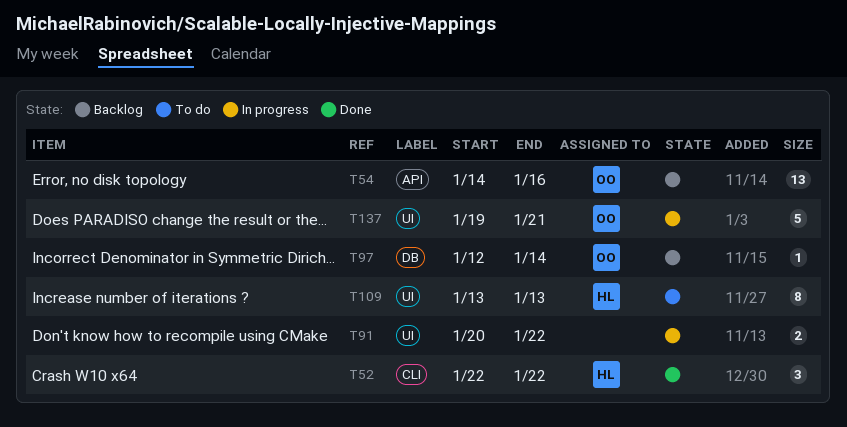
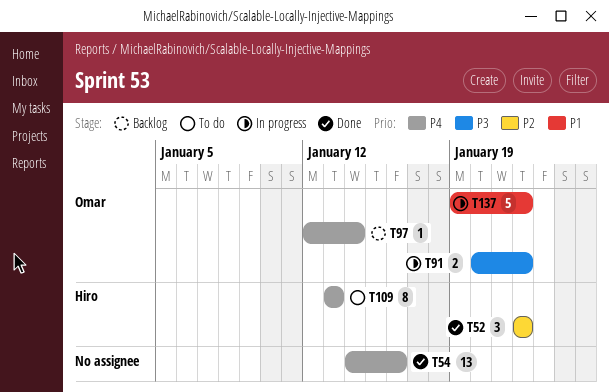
T54, status: Backlog -> Done
T54, owner: Omar -> none
T91, owner: none -> Omar
T137, due: Jan 21 -> Jan 22

